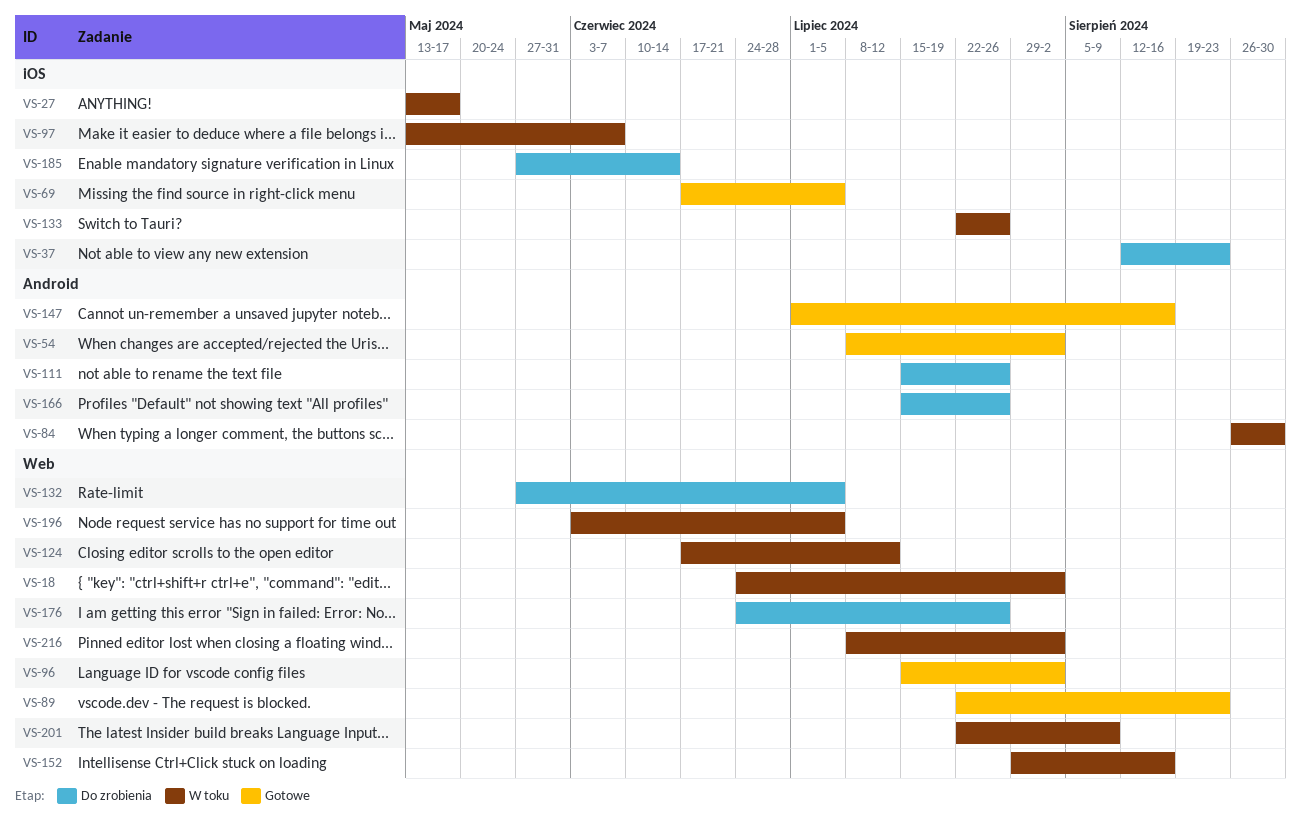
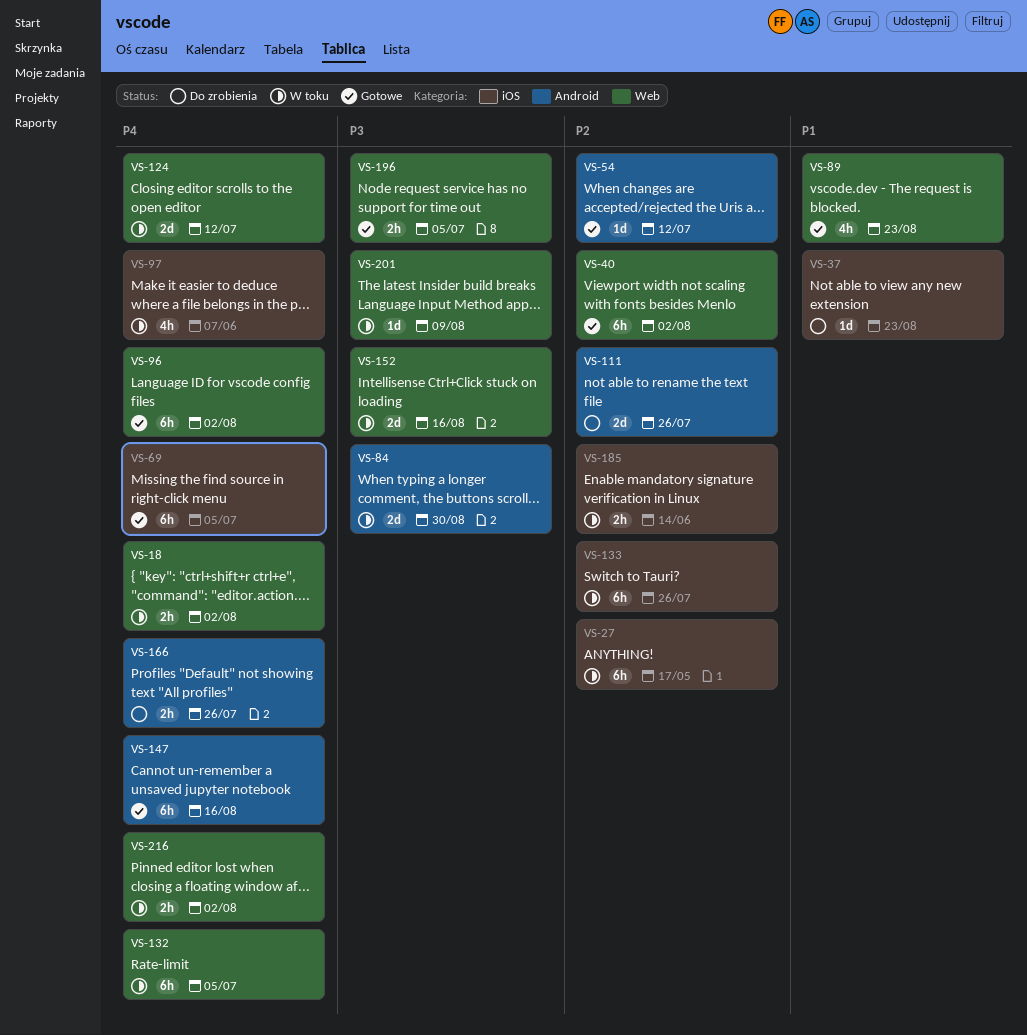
VS-40: none -> present
VS-54, due: Aug 2 -> Jul 12
VS-132, status: Do zrobienia -> W toku
VS-176: present -> none
VS-185, status: Do zrobienia -> W toku
VS-196, status: W toku -> Gotowe

